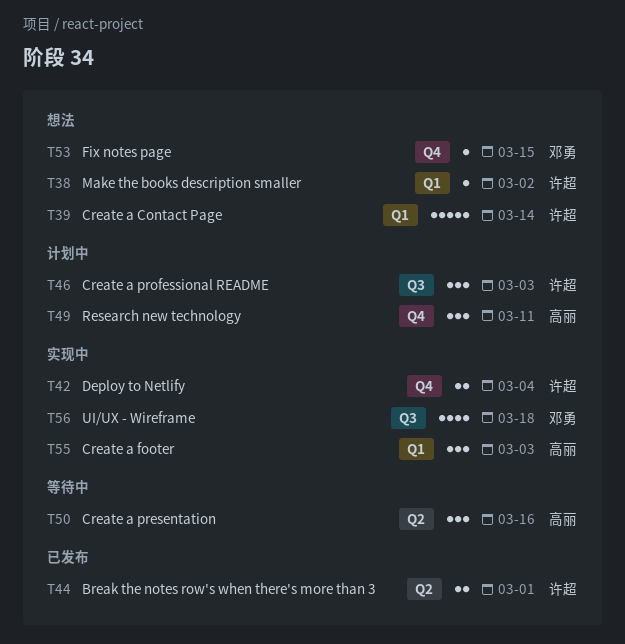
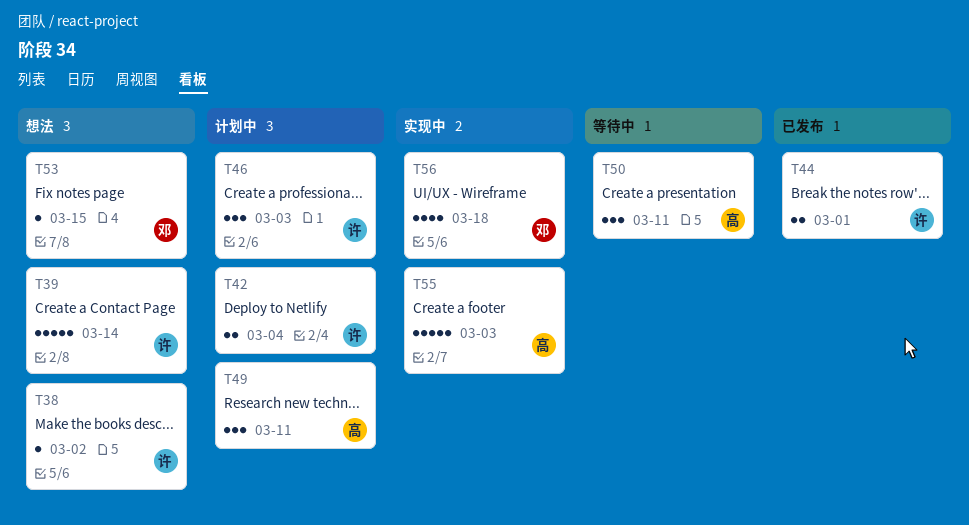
T42, status: 实现中 -> 计划中
T50, due: Mar 16 -> Mar 11
T55, estimate: 3 -> 5

